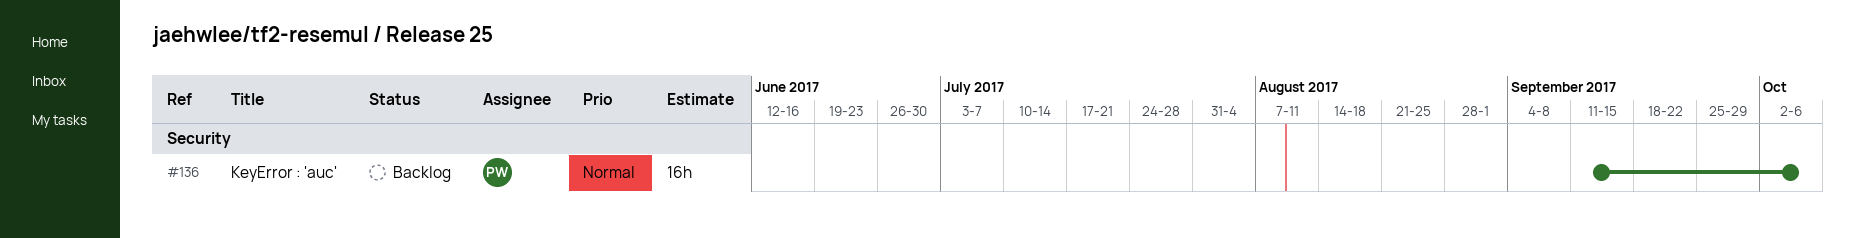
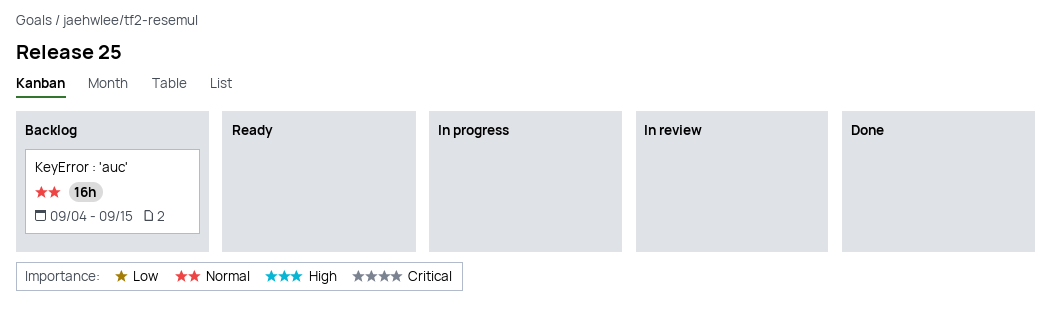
KeyError : 'auc', start: Sep 11 -> Sep 4
KeyError : 'auc', due: Oct 6 -> Sep 15

